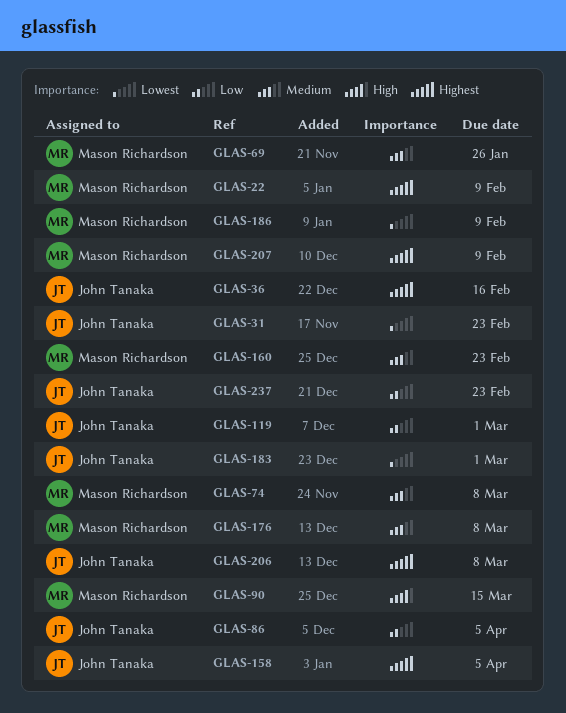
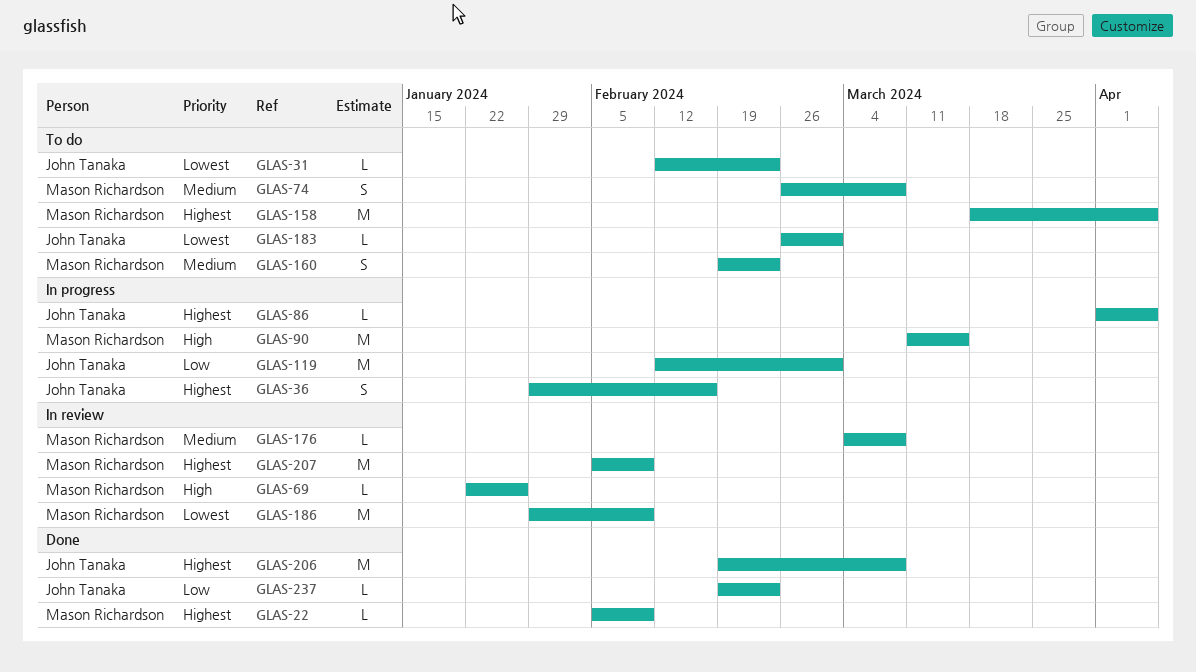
GLAS-69, priority: Medium -> High
GLAS-86, priority: Low -> Highest
GLAS-158, owner: John Tanaka -> Mason Richardson

